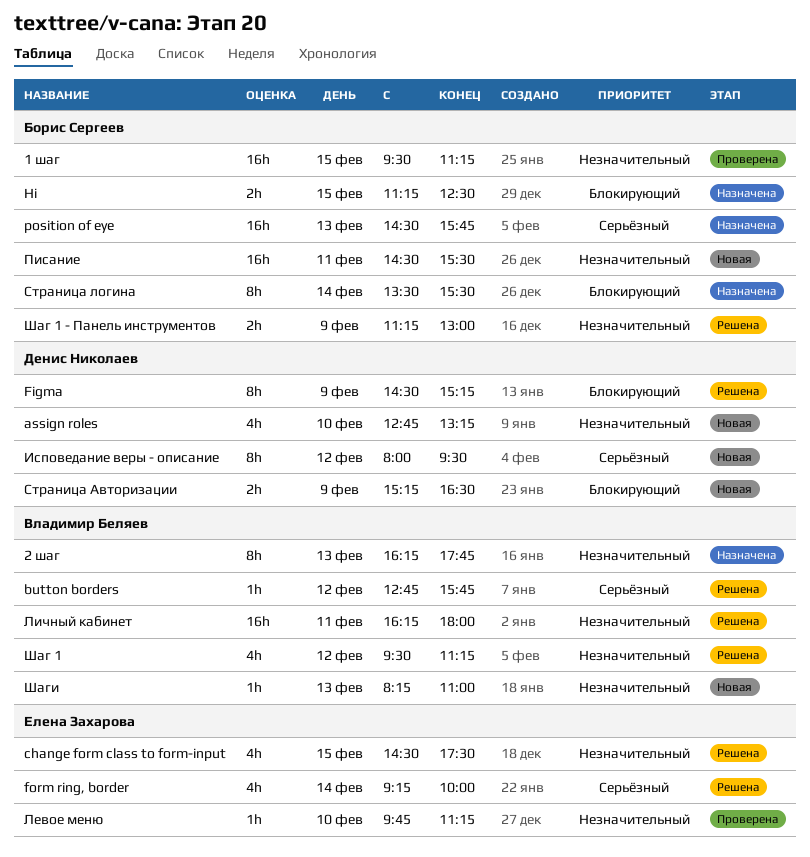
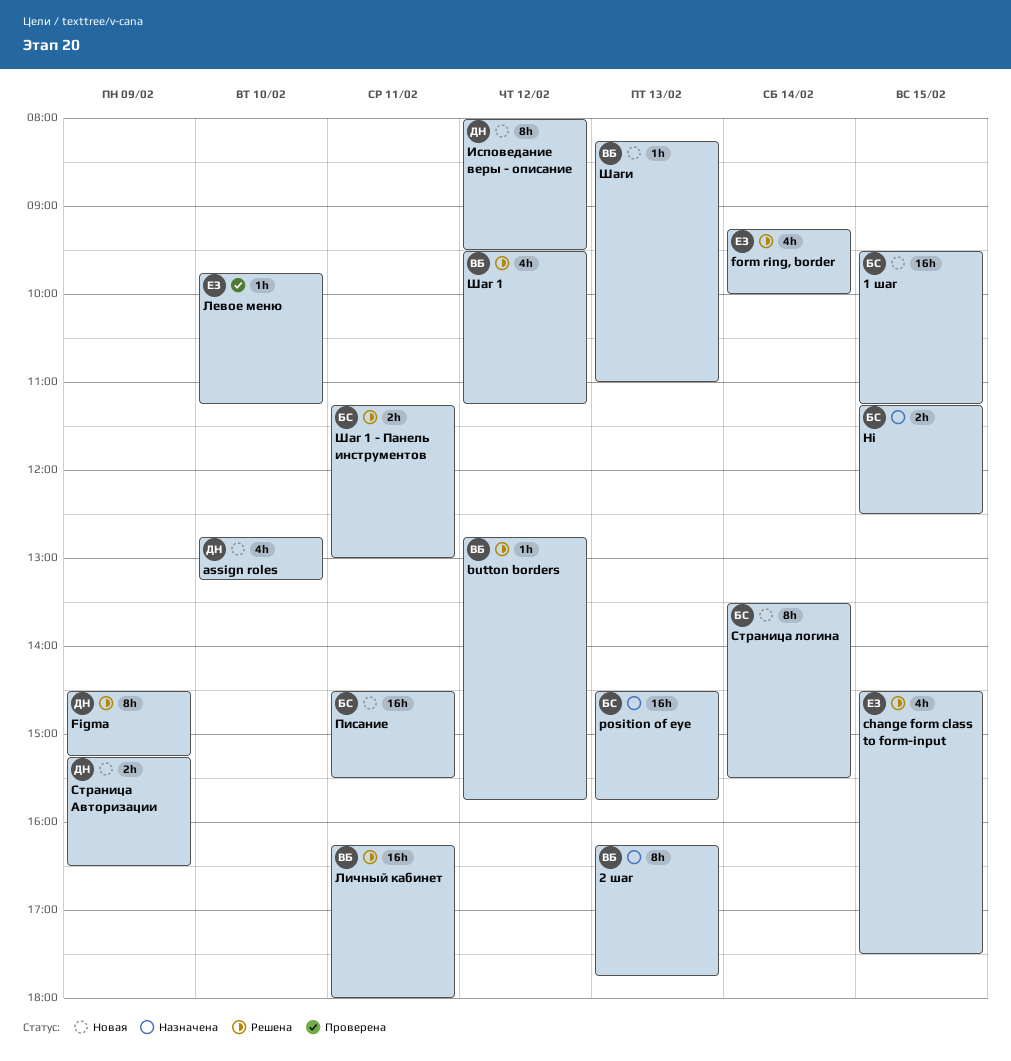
1 шаг, status: Проверена -> Новая
Страница логина, status: Назначена -> Новая
Шаг 1 - Панель инструментов, day: Feb 9 -> Feb 11

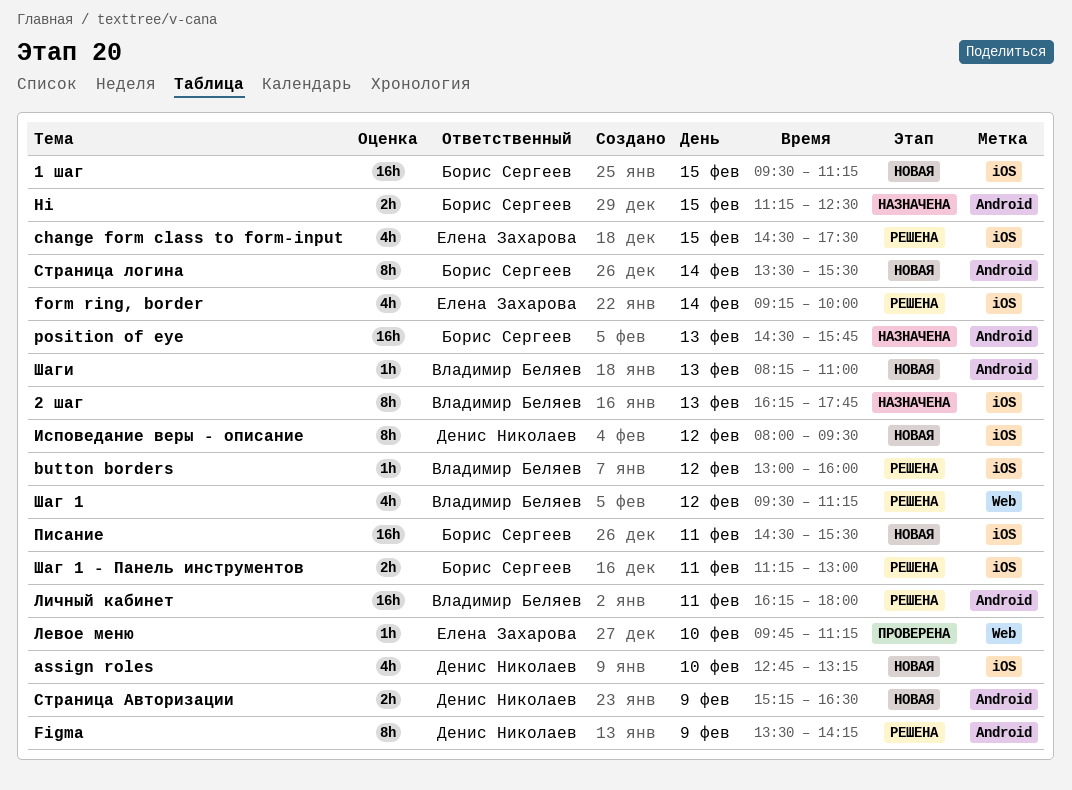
button borders, begins: 12:45 -> 13:00
button borders, ends: 15:45 -> 16:00
Figma, begins: 14:30 -> 13:30
Figma, ends: 15:15 -> 14:15

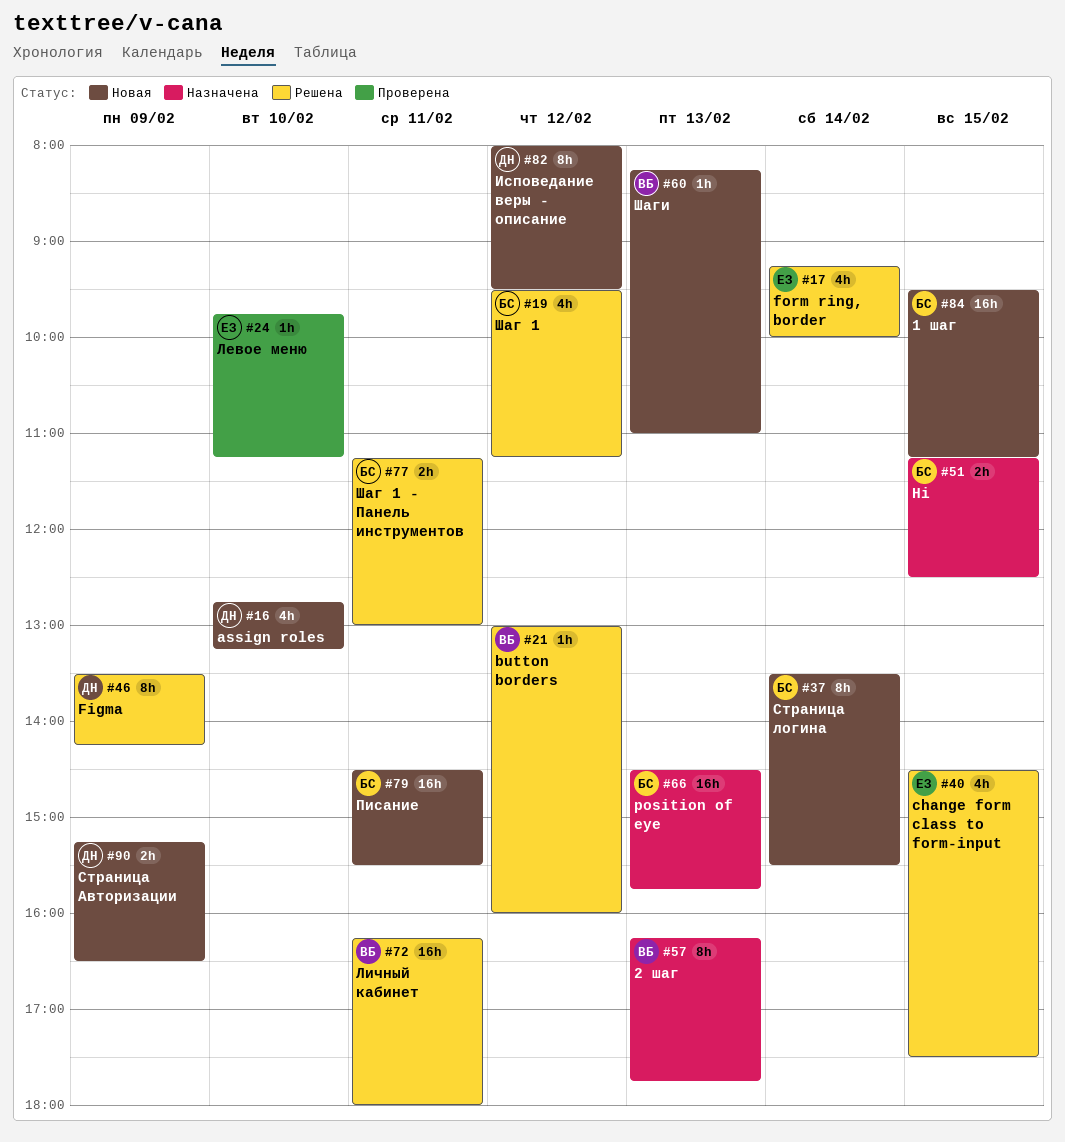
Шаг 1, owner: Владимир Беляев -> Борис Сергеев

